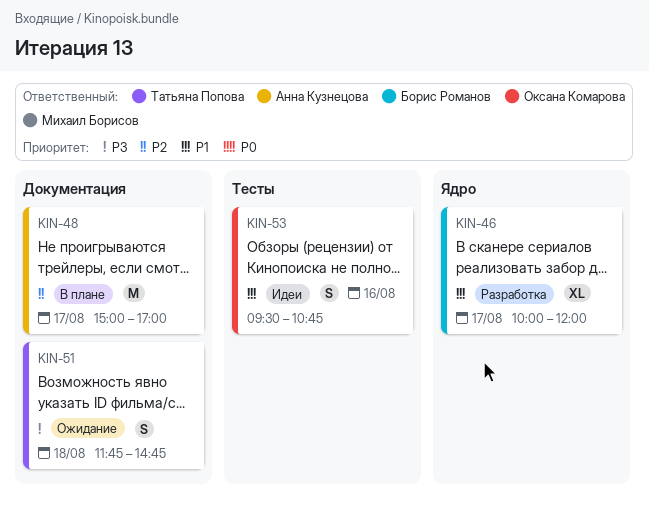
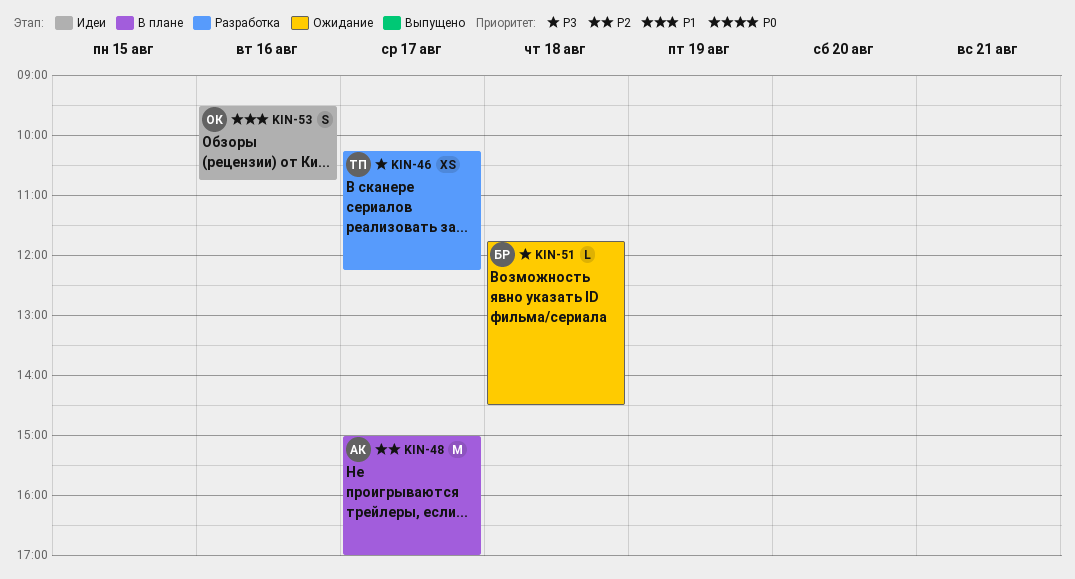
KIN-46, owner: Борис Романов -> Татьяна Попова
KIN-46, priority: P1 -> P3
KIN-46, estimate: XL -> XS
KIN-46, begins: 10:00 -> 10:15
KIN-46, ends: 12:00 -> 12:15
KIN-51, owner: Татьяна Попова -> Борис Романов
KIN-51, estimate: S -> L
KIN-51, ends: 14:45 -> 14:30

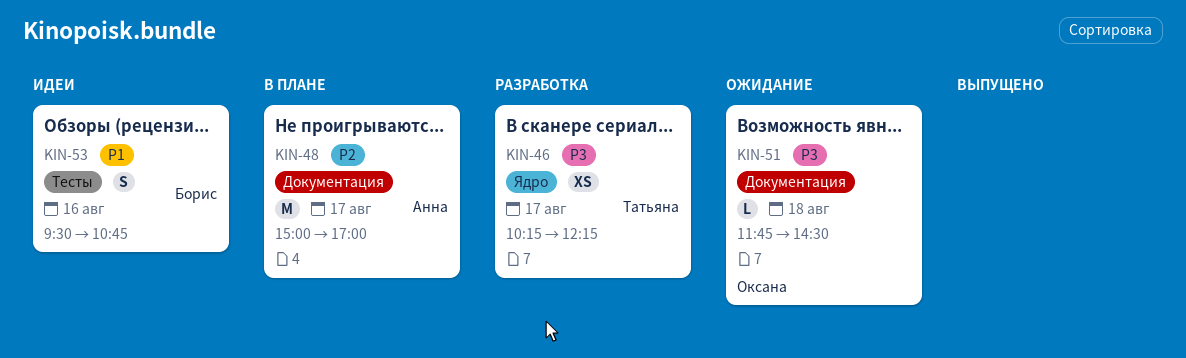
KIN-51, owner: Борис -> Оксана
KIN-53, owner: Оксана -> Борис

